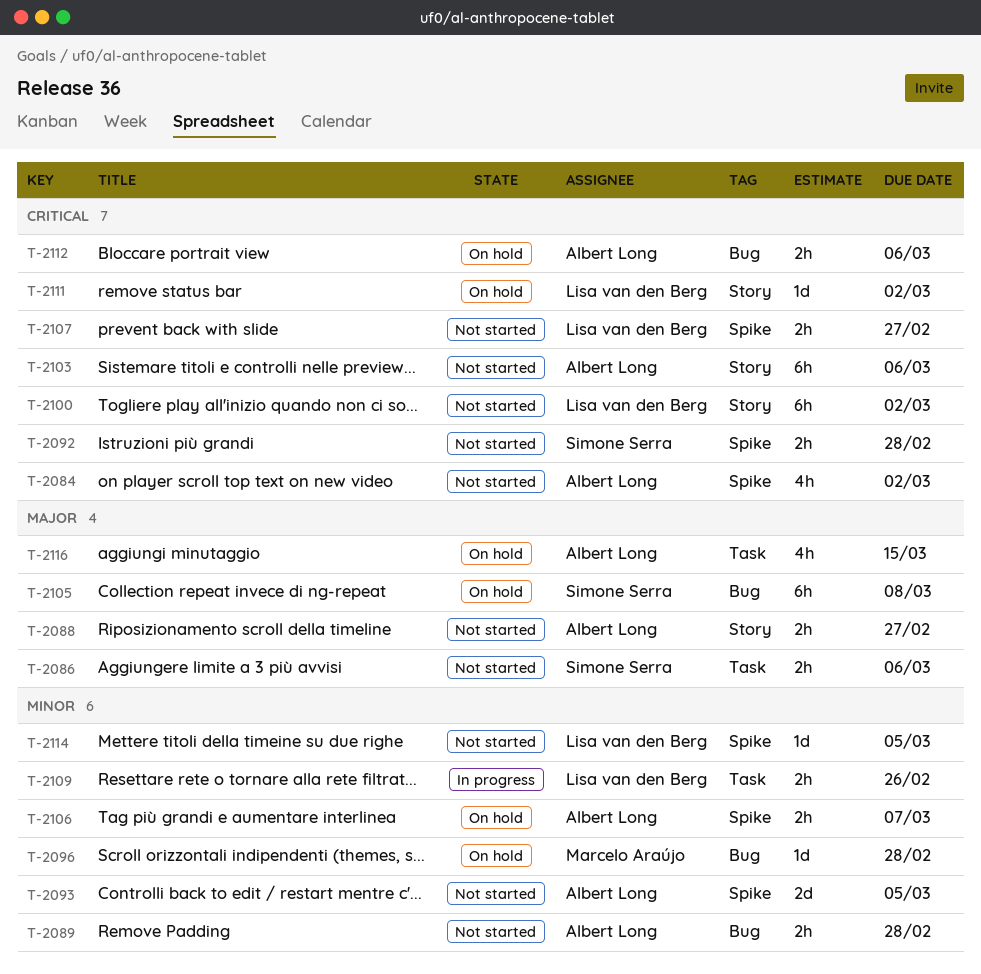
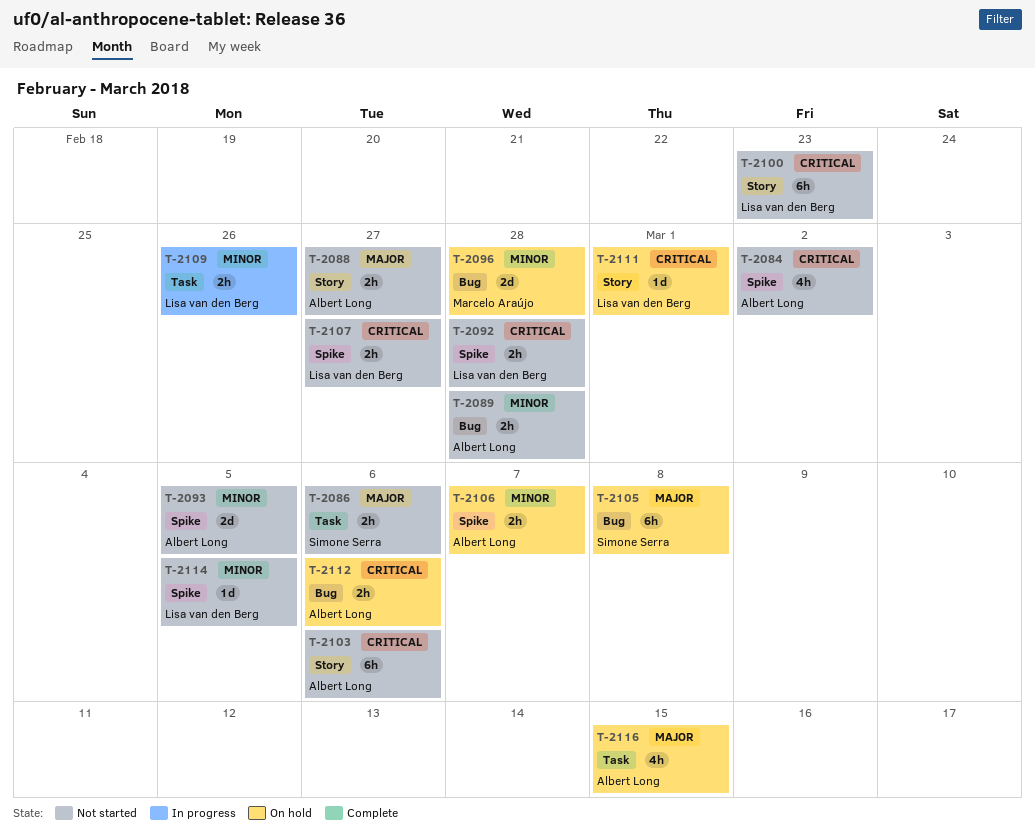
T-2092, owner: Simone Serra -> Lisa van den Berg
T-2096, estimate: 1d -> 2d
T-2100, due: Mar 2 -> Feb 23
T-2111, due: Mar 2 -> Mar 1

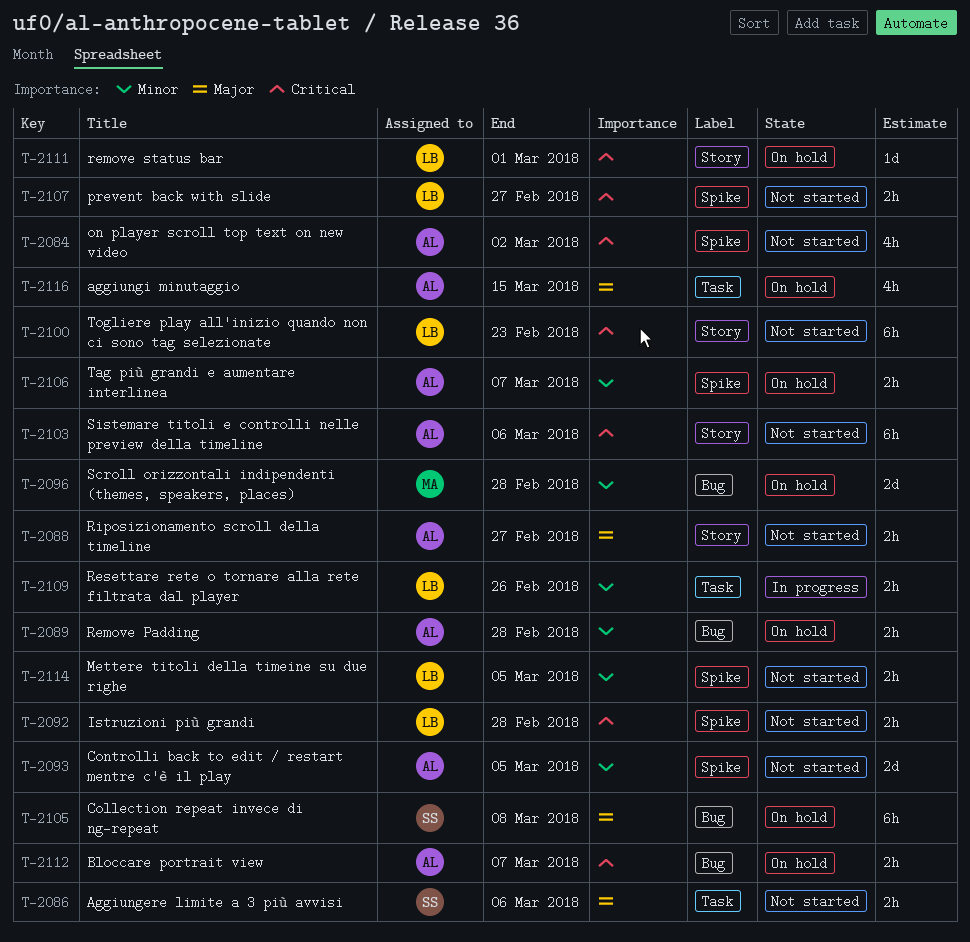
T-2089, status: Not started -> On hold
T-2112, due: Mar 6 -> Mar 7
T-2114, estimate: 1d -> 2h

